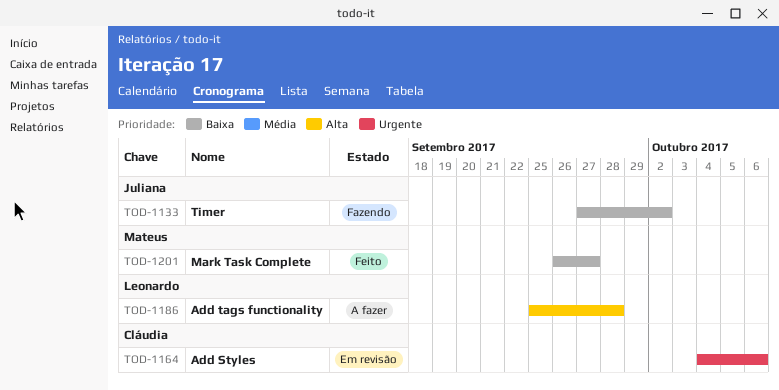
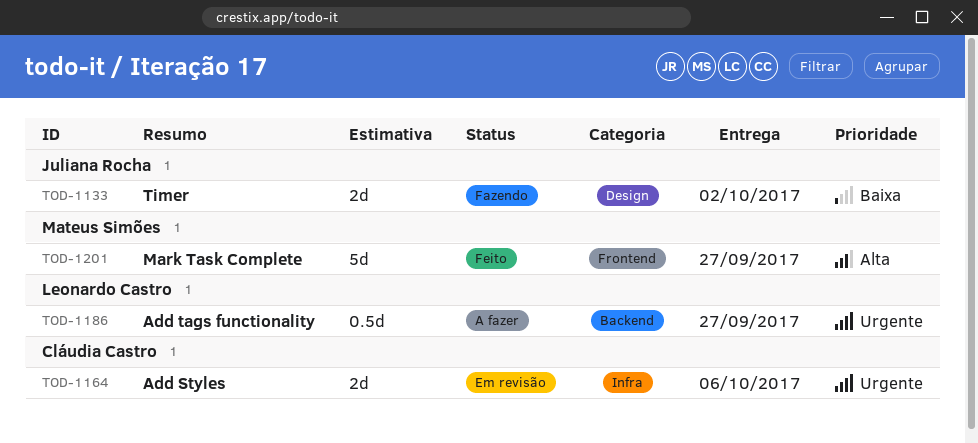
TOD-1186, priority: Alta -> Urgente
TOD-1186, due: Sep 28 -> Sep 27
TOD-1201, priority: Baixa -> Alta

